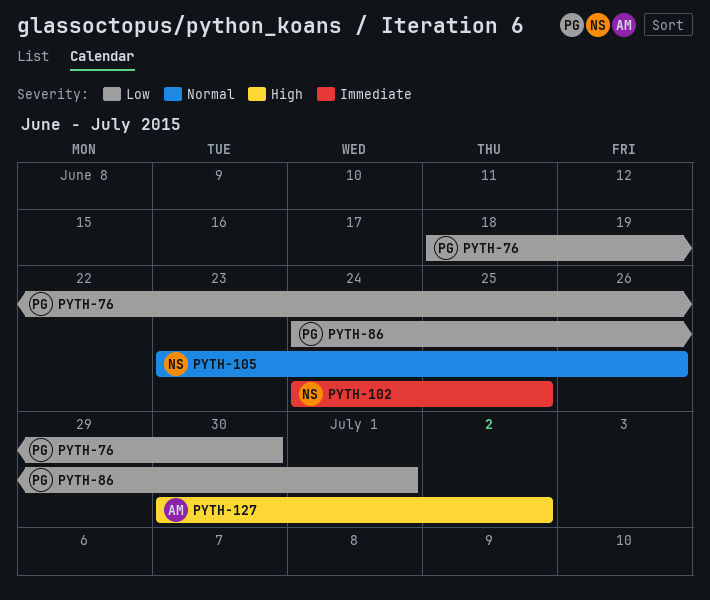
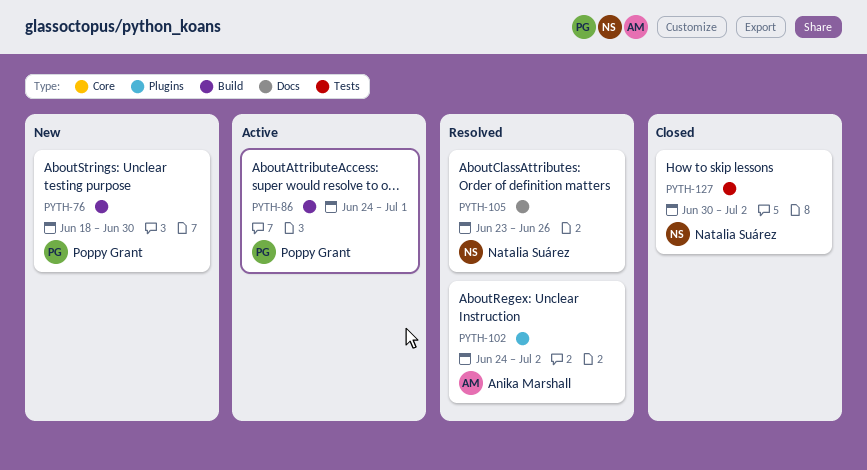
PYTH-102, owner: Natalia Suárez -> Anika Marshall
PYTH-102, due: Jun 25 -> Jul 2
PYTH-127, owner: Anika Marshall -> Natalia Suárez

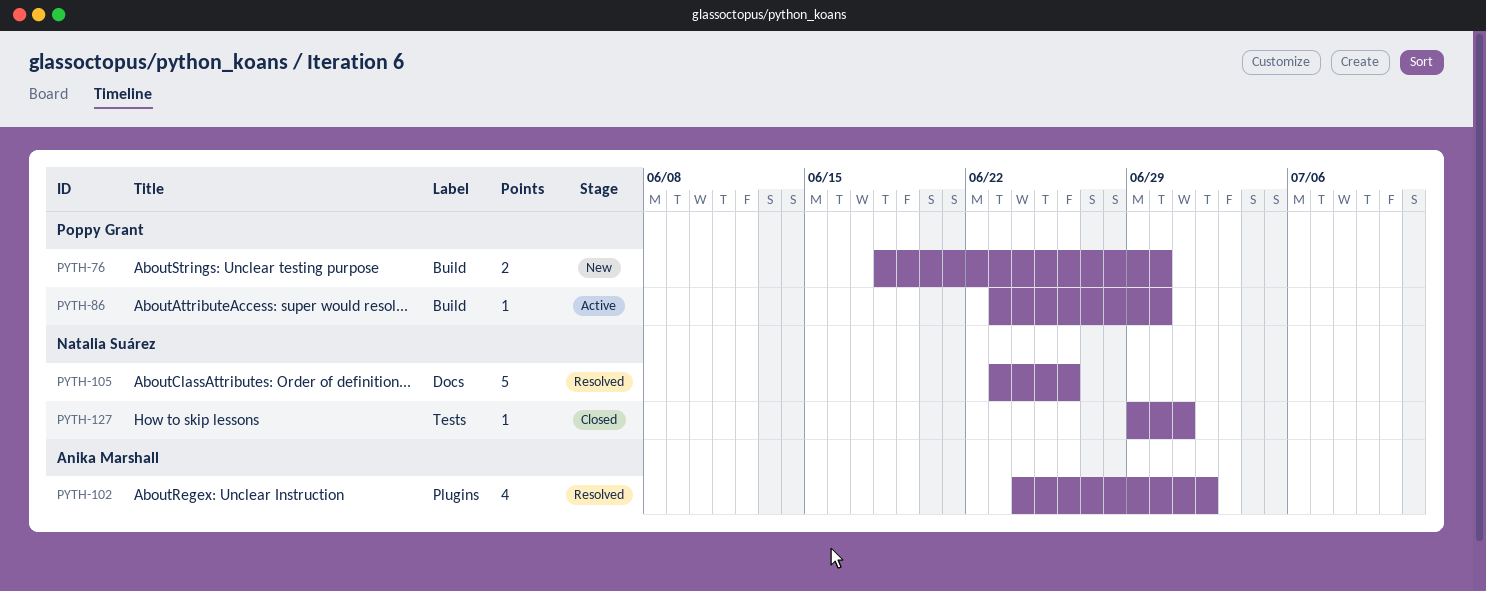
PYTH-86, start: Jun 24 -> Jun 23
PYTH-86, due: Jul 1 -> Jun 30
PYTH-127, start: Jun 30 -> Jun 29
PYTH-127, due: Jul 2 -> Jul 1

